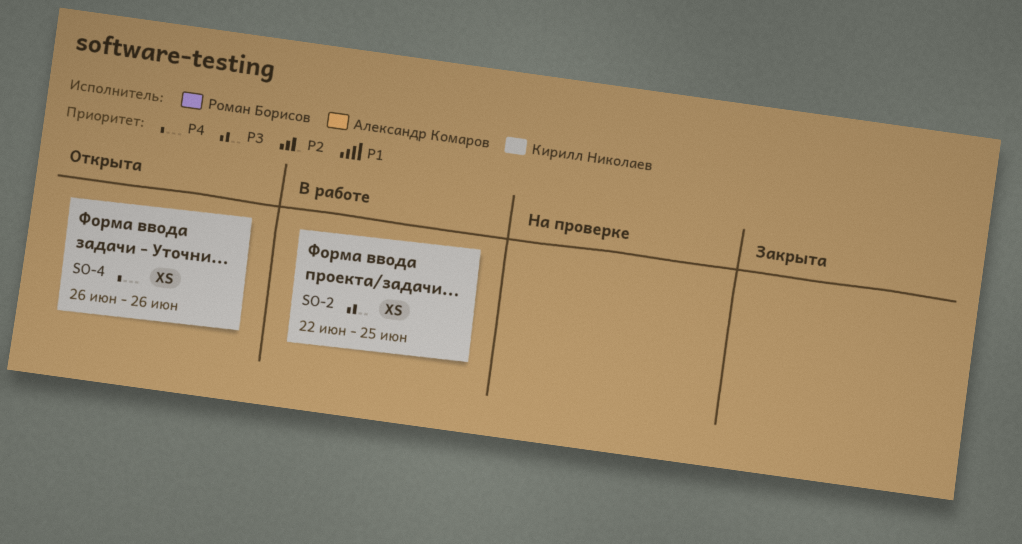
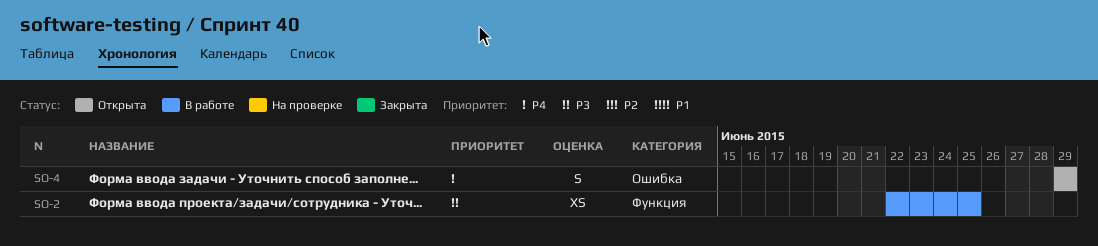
SO-4, estimate: XS -> S
SO-4, start: Jun 26 -> Jun 29
SO-4, due: Jun 26 -> Jun 29

